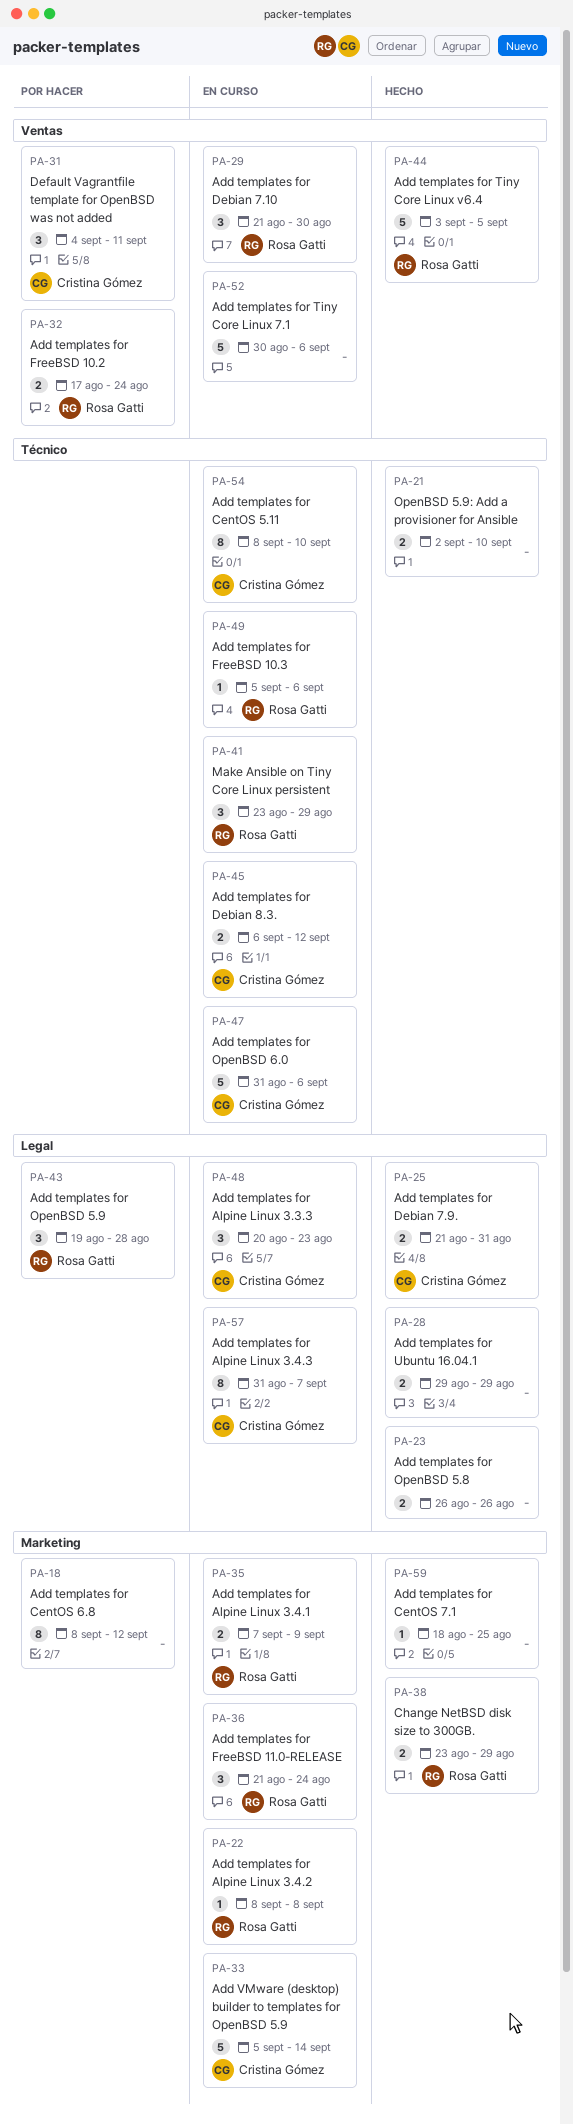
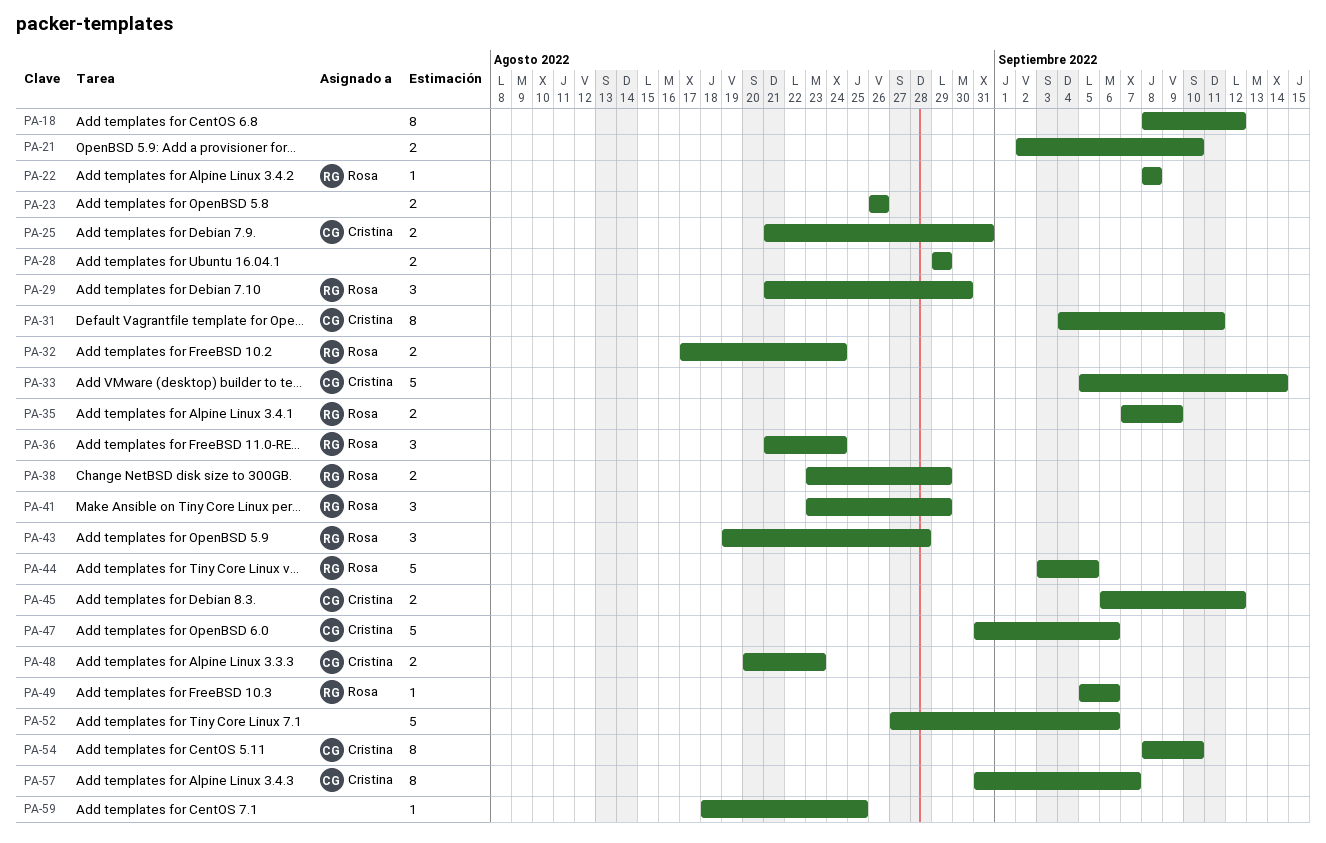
PA-31, estimate: 3 -> 8
PA-48, estimate: 3 -> 2
PA-52, start: Aug 30 -> Aug 27

